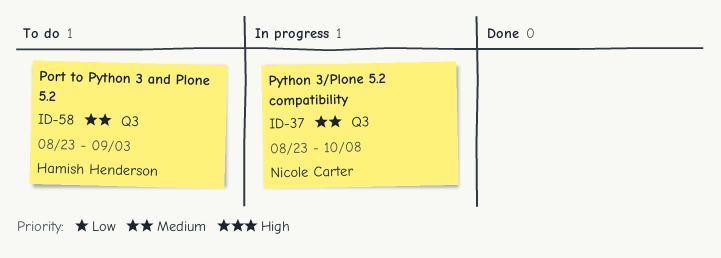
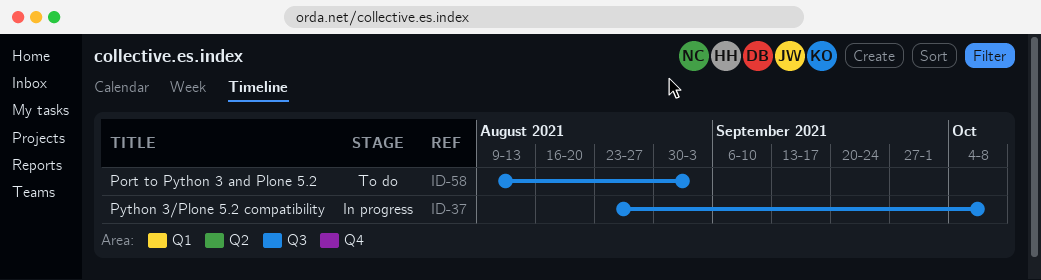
ID-58, start: Aug 23 -> Aug 9

